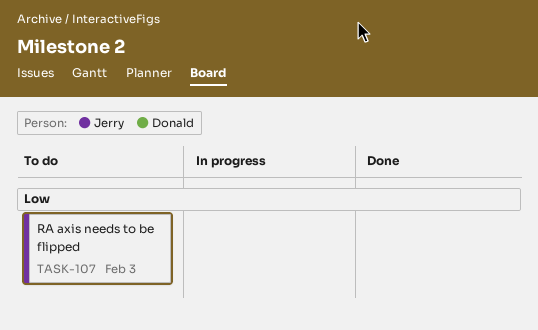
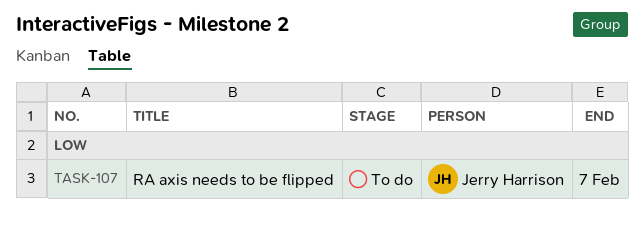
TASK-107, due: Feb 3 -> Feb 7

